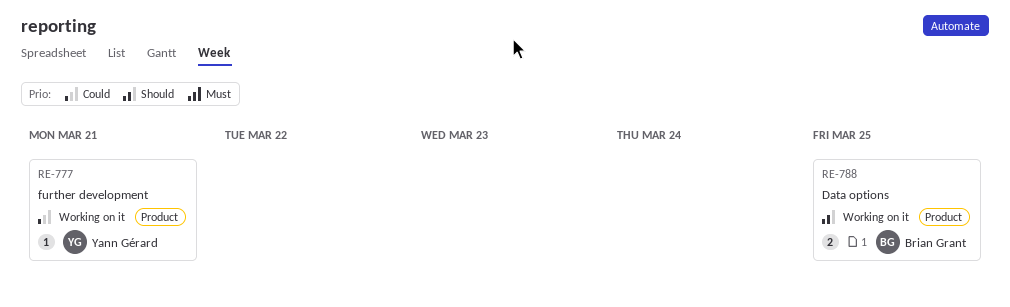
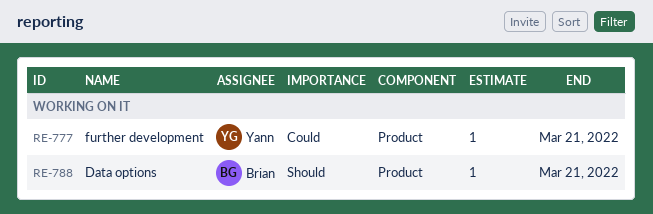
RE-788, estimate: 2 -> 1
RE-788, due: Mar 25 -> Mar 21

